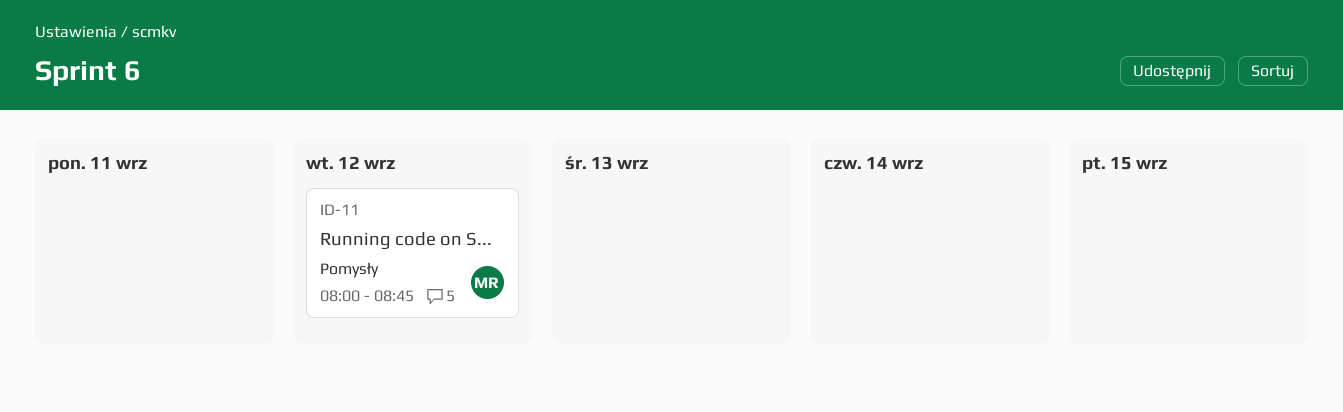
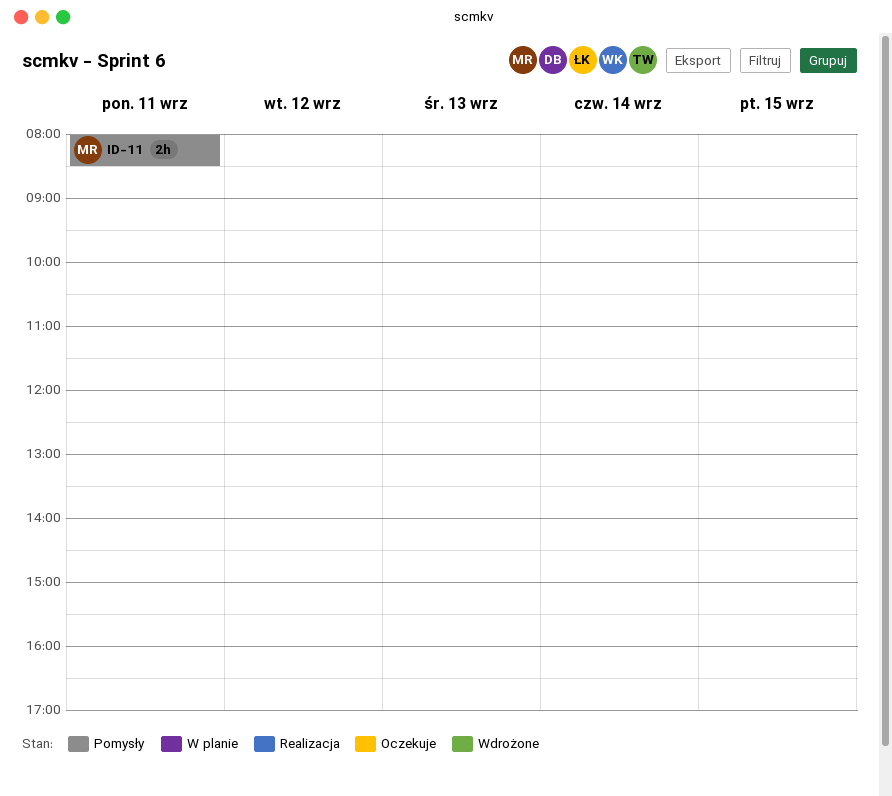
ID-11, day: Sep 12 -> Sep 11
ID-11, ends: 08:45 -> 08:30

